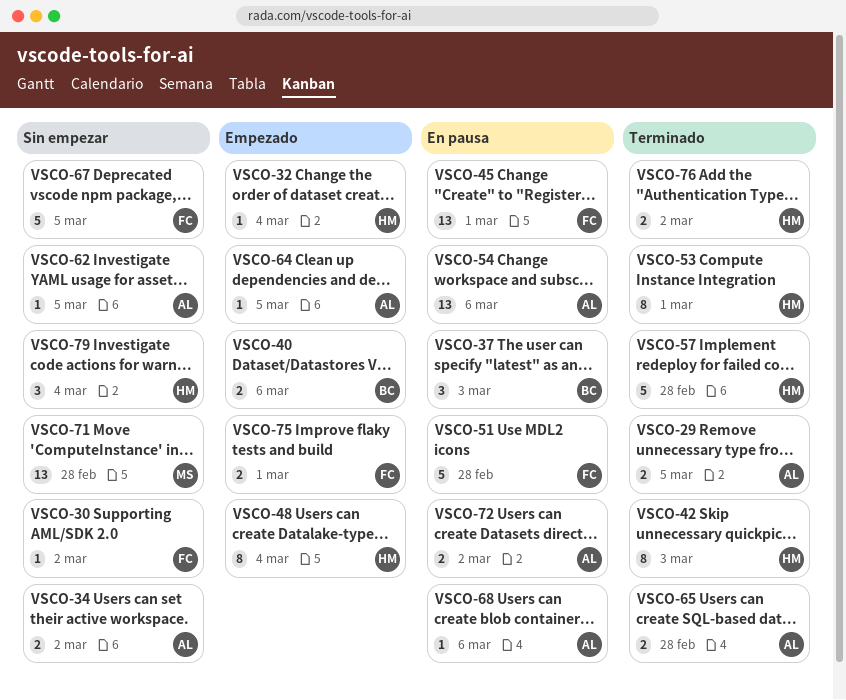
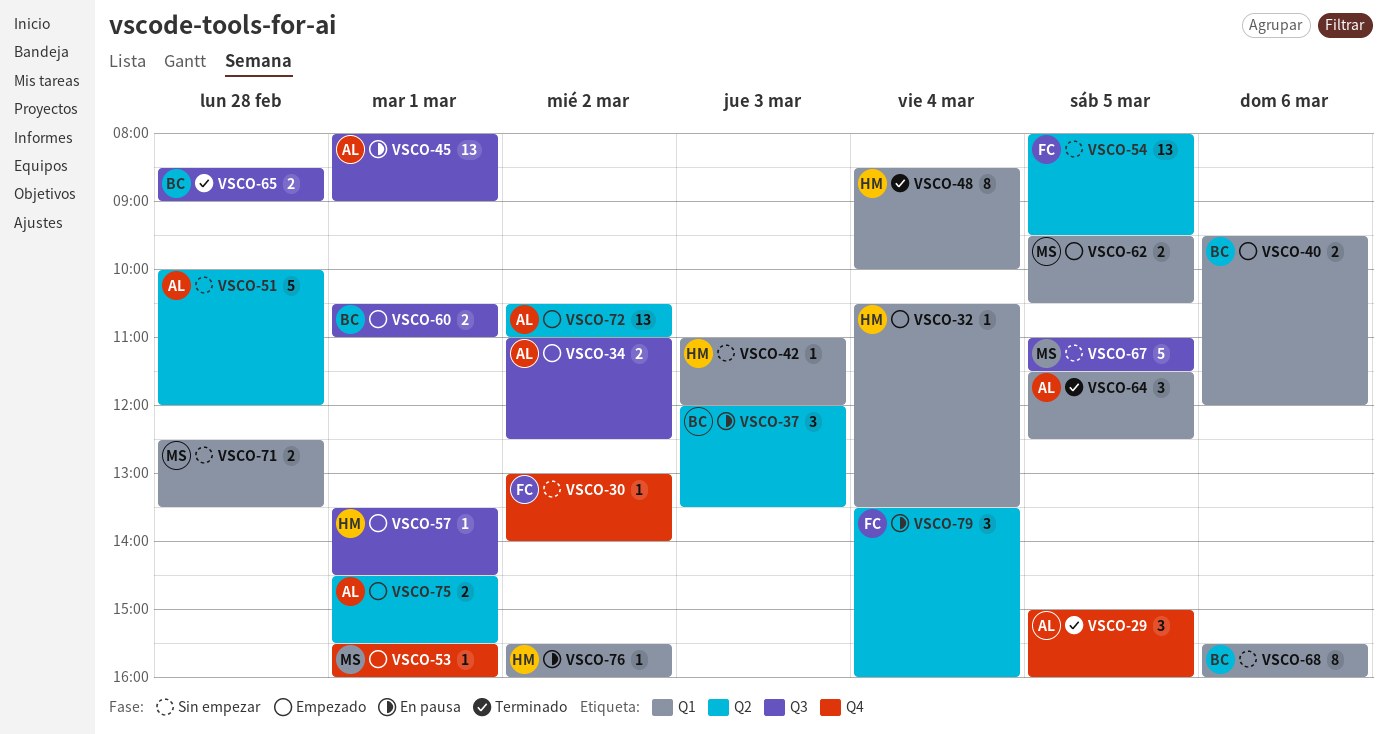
VSCO-29, estimate: 2 -> 3
VSCO-34, status: Sin empezar -> Empezado
VSCO-42, status: Terminado -> Sin empezar
VSCO-42, estimate: 8 -> 1
VSCO-45, owner: FC -> AL
VSCO-48, status: Empezado -> Terminado
VSCO-51, status: En pausa -> Sin empezar
VSCO-51, owner: FC -> AL
VSCO-53, status: Terminado -> Empezado
VSCO-53, owner: HM -> MS
VSCO-53, estimate: 8 -> 1
VSCO-54, status: En pausa -> Sin empezar
VSCO-54, owner: AL -> FC
VSCO-54, day: Mar 6 -> Mar 5
VSCO-57, status: Terminado -> Empezado
VSCO-57, estimate: 5 -> 1
VSCO-57, day: Feb 28 -> Mar 1
VSCO-60: none -> present
VSCO-62, status: Sin empezar -> Empezado
VSCO-62, owner: AL -> MS
VSCO-62, estimate: 1 -> 2
VSCO-64, status: Empezado -> Terminado
VSCO-64, estimate: 1 -> 3
VSCO-65, owner: AL -> BC
VSCO-67, owner: FC -> MS
VSCO-68, status: En pausa -> Sin empezar
VSCO-68, owner: AL -> BC
VSCO-68, estimate: 1 -> 8
VSCO-71, estimate: 13 -> 2
VSCO-72, status: En pausa -> Empezado
VSCO-72, estimate: 2 -> 13
VSCO-75, owner: FC -> AL
VSCO-76, status: Terminado -> En pausa
VSCO-76, estimate: 2 -> 1
VSCO-79, status: Sin empezar -> En pausa
VSCO-79, owner: HM -> FC

